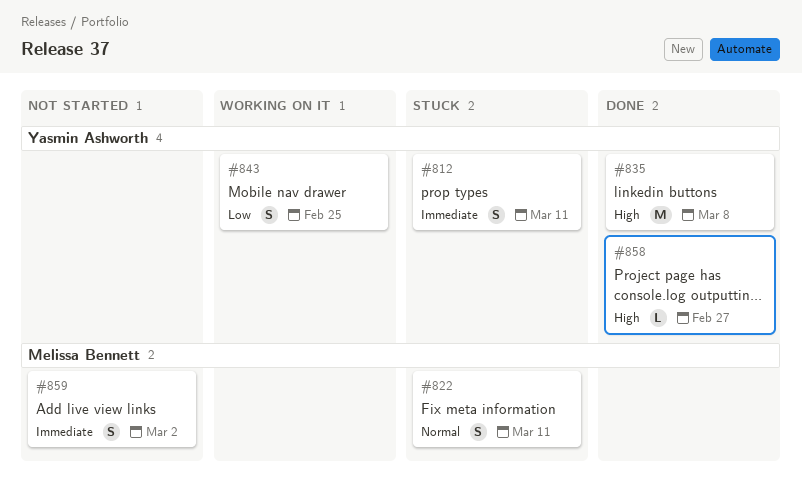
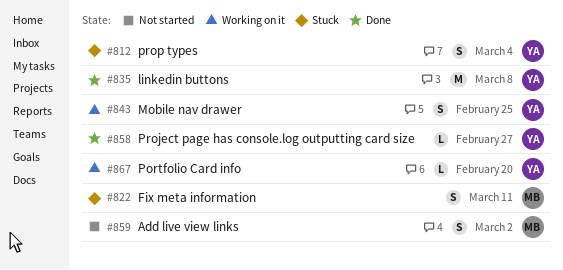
#812, due: Mar 11 -> Mar 4
#867: none -> present

